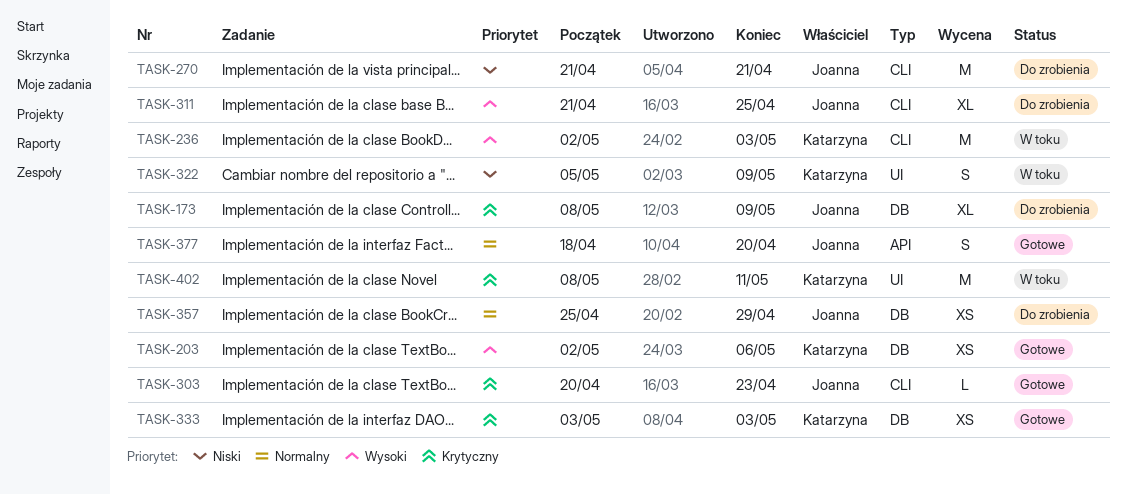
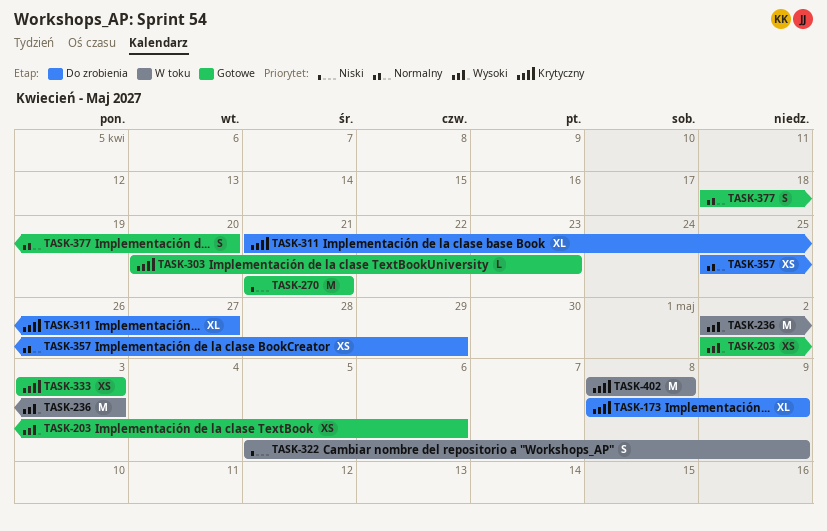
TASK-270, status: Do zrobienia -> Gotowe
TASK-311, priority: Wysoki -> Krytyczny
TASK-311, due: Apr 25 -> Apr 27
TASK-402, due: May 11 -> May 8

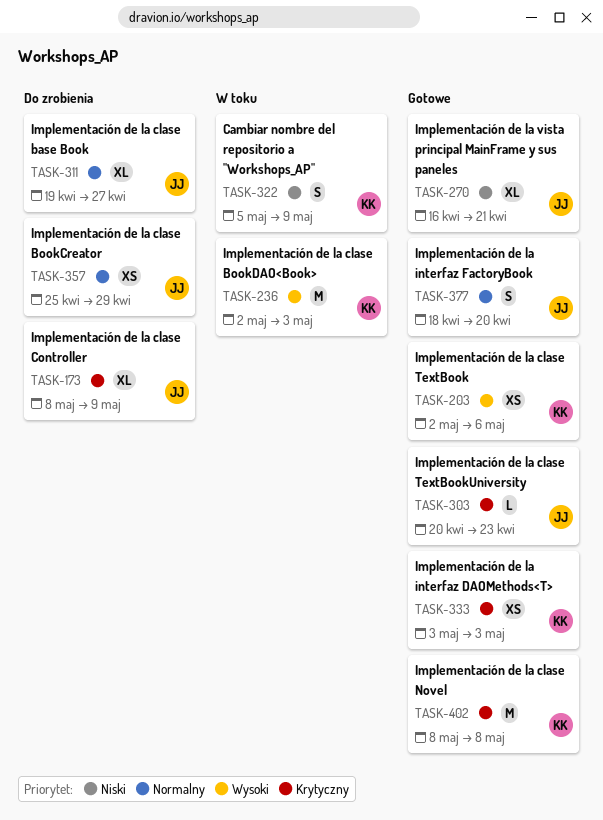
TASK-270, estimate: M -> XL
TASK-270, start: Apr 21 -> Apr 16
TASK-311, priority: Krytyczny -> Normalny
TASK-311, start: Apr 21 -> Apr 19
TASK-402, status: W toku -> Gotowe

